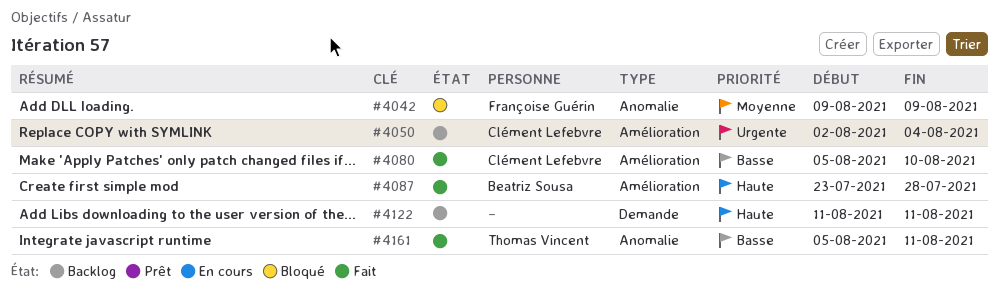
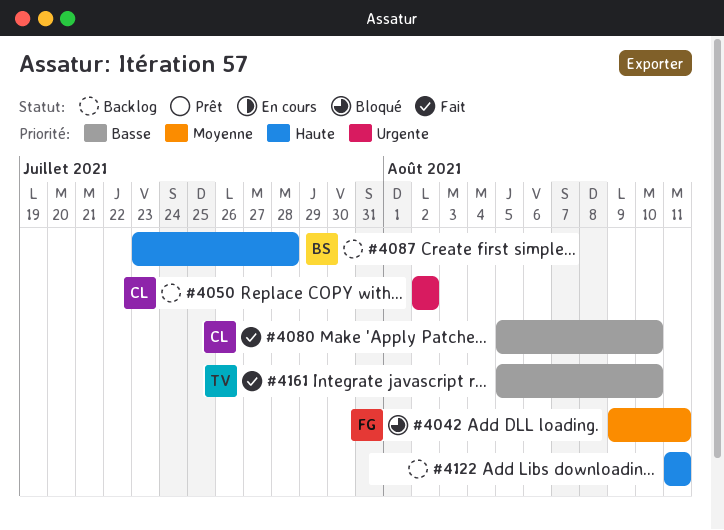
#4042, due: Aug 9 -> Aug 11
#4050, due: Aug 4 -> Aug 2
#4087, status: Fait -> Backlog
#4161, due: Aug 11 -> Aug 10

